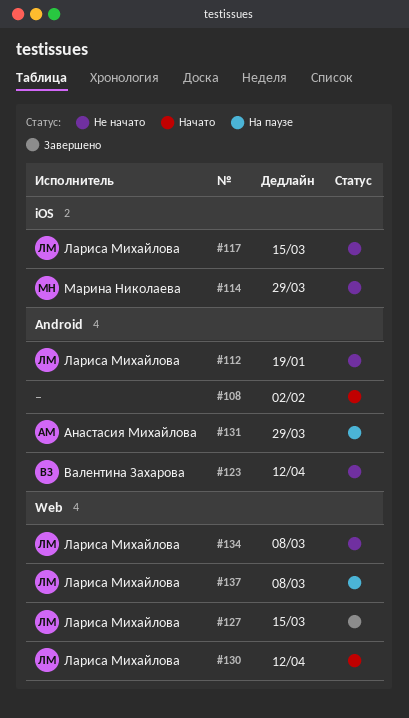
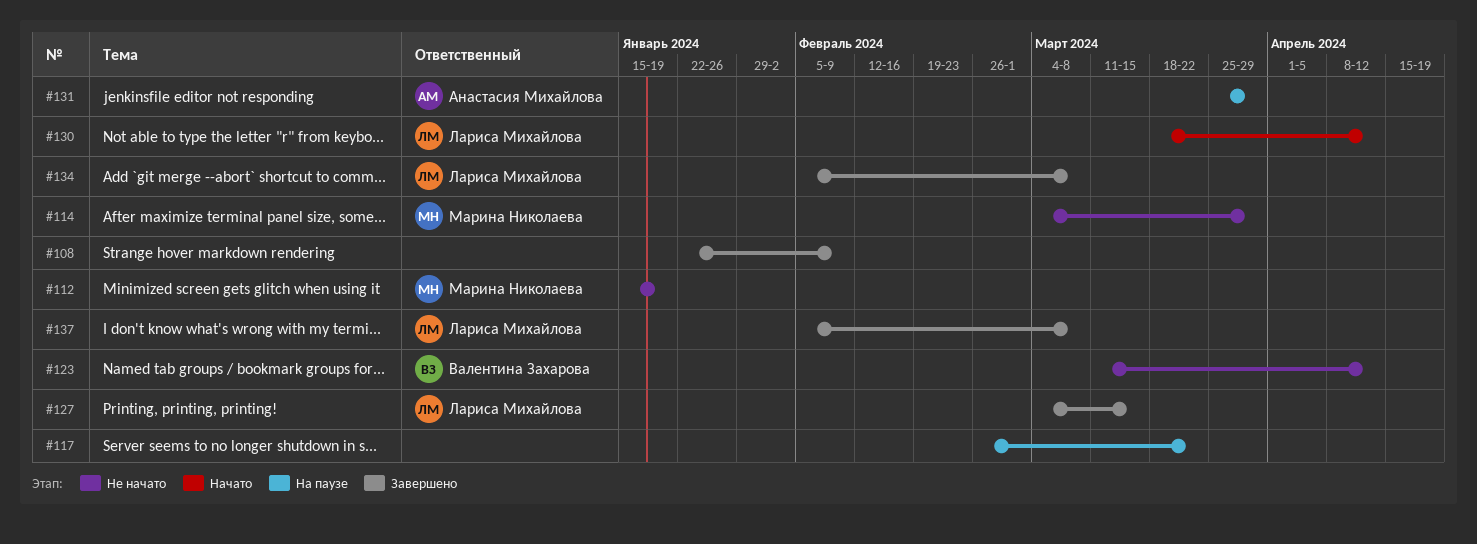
#108, status: Начато -> Завершено
#108, due: Feb 2 -> Feb 9
#112, owner: Лариса Михайлова -> Марина Николаева
#117, status: Не начато -> На паузе
#117, owner: Лариса Михайлова -> none
#117, due: Mar 15 -> Mar 22
#134, status: Не начато -> Завершено
#137, status: На паузе -> Завершено

